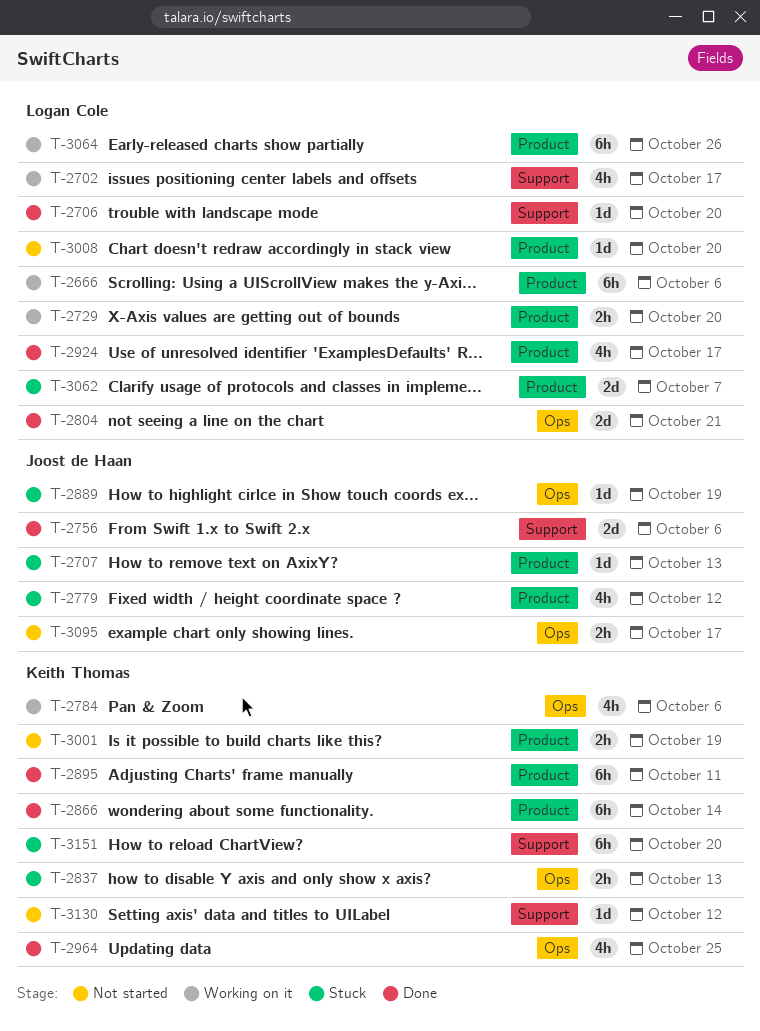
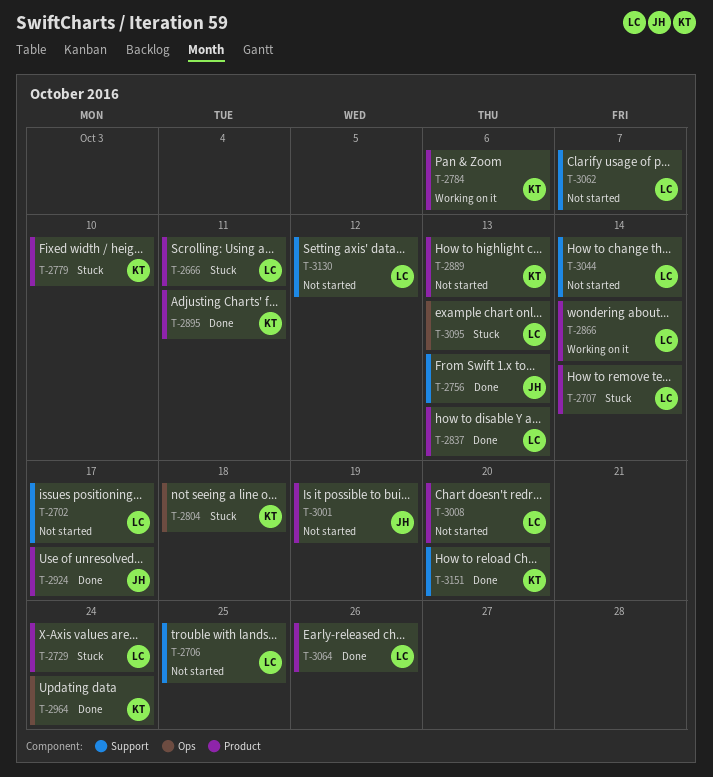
T-2666, status: Working on it -> Stuck
T-2666, due: Oct 6 -> Oct 11
T-2702, status: Working on it -> Not started
T-2706, status: Done -> Not started
T-2706, due: Oct 20 -> Oct 25
T-2707, owner: Joost de Haan -> Logan Cole
T-2707, due: Oct 13 -> Oct 14
T-2729, status: Working on it -> Stuck
T-2729, due: Oct 20 -> Oct 24
T-2756, due: Oct 6 -> Oct 13
T-2779, owner: Joost de Haan -> Keith Thomas
T-2779, due: Oct 12 -> Oct 10
T-2784, label: Ops -> Product
T-2804, status: Done -> Stuck
T-2804, owner: Logan Cole -> Keith Thomas
T-2804, due: Oct 21 -> Oct 18
T-2837, status: Stuck -> Done
T-2837, owner: Keith Thomas -> Logan Cole
T-2837, label: Ops -> Product
T-2866, status: Done -> Working on it
T-2866, owner: Keith Thomas -> Logan Cole
T-2889, status: Stuck -> Not started
T-2889, owner: Joost de Haan -> Keith Thomas
T-2889, label: Ops -> Product
T-2889, due: Oct 19 -> Oct 13
T-2924, owner: Logan Cole -> Joost de Haan
T-2964, due: Oct 25 -> Oct 24
T-3001, owner: Keith Thomas -> Joost de Haan
T-3044: none -> present
T-3062, status: Stuck -> Not started
T-3062, label: Product -> Support
T-3064, status: Working on it -> Done
T-3095, status: Not started -> Stuck
T-3095, owner: Joost de Haan -> Logan Cole
T-3095, due: Oct 17 -> Oct 13
T-3130, owner: Keith Thomas -> Logan Cole
T-3151, status: Stuck -> Done

